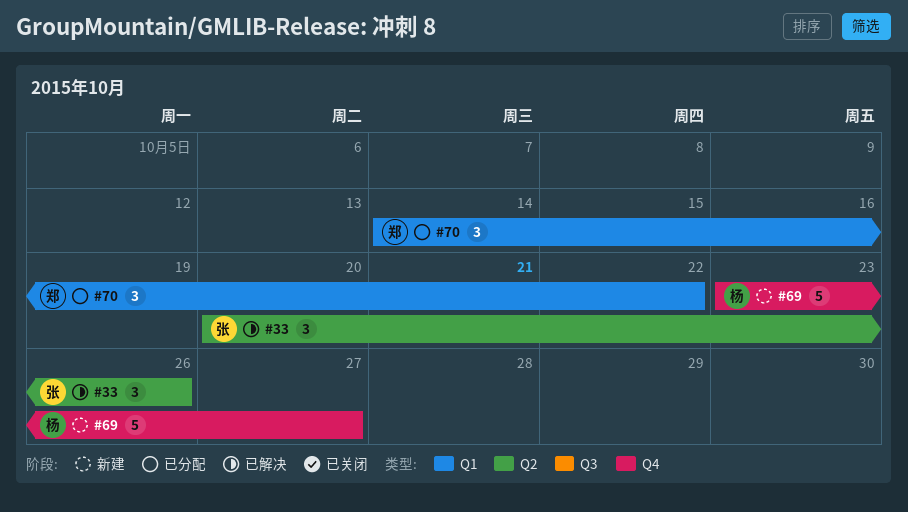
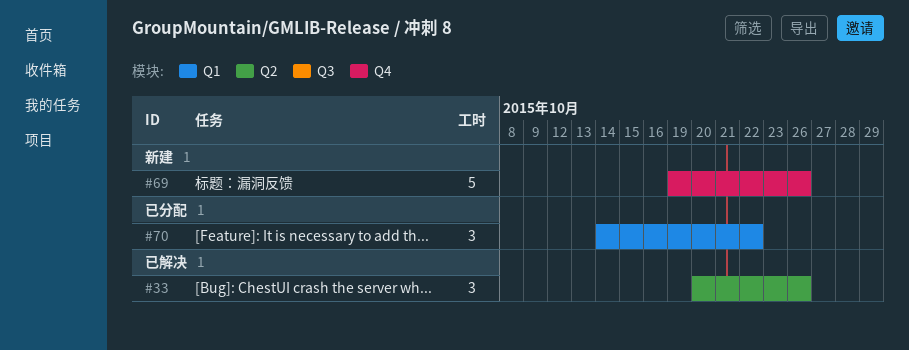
#69, start: Oct 23 -> Oct 19
#69, due: Oct 27 -> Oct 26

